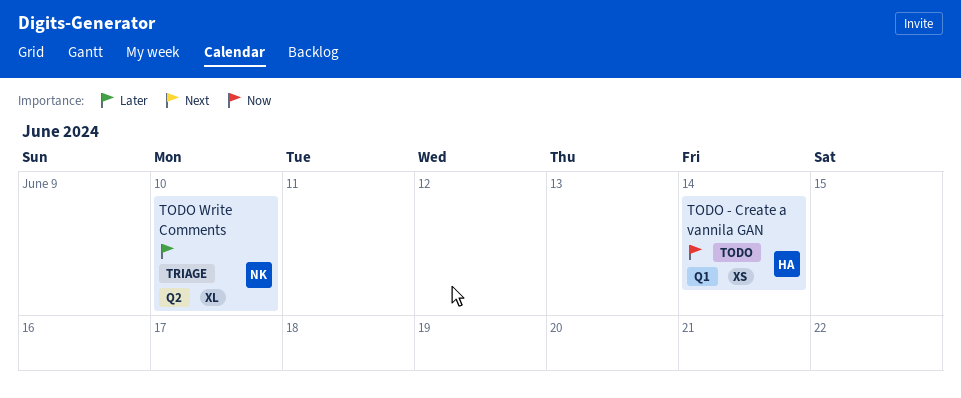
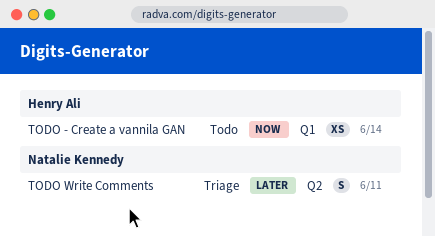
TODO Write Comments, estimate: XL -> S
TODO Write Comments, day: Jun 10 -> Jun 11

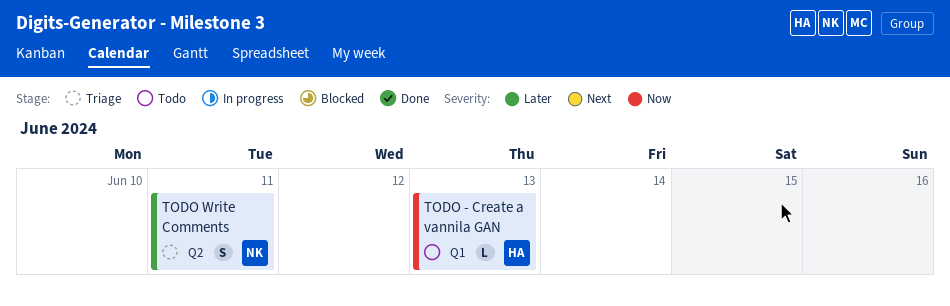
TODO - Create a vannila GAN, estimate: XS -> L
TODO - Create a vannila GAN, day: Jun 14 -> Jun 13

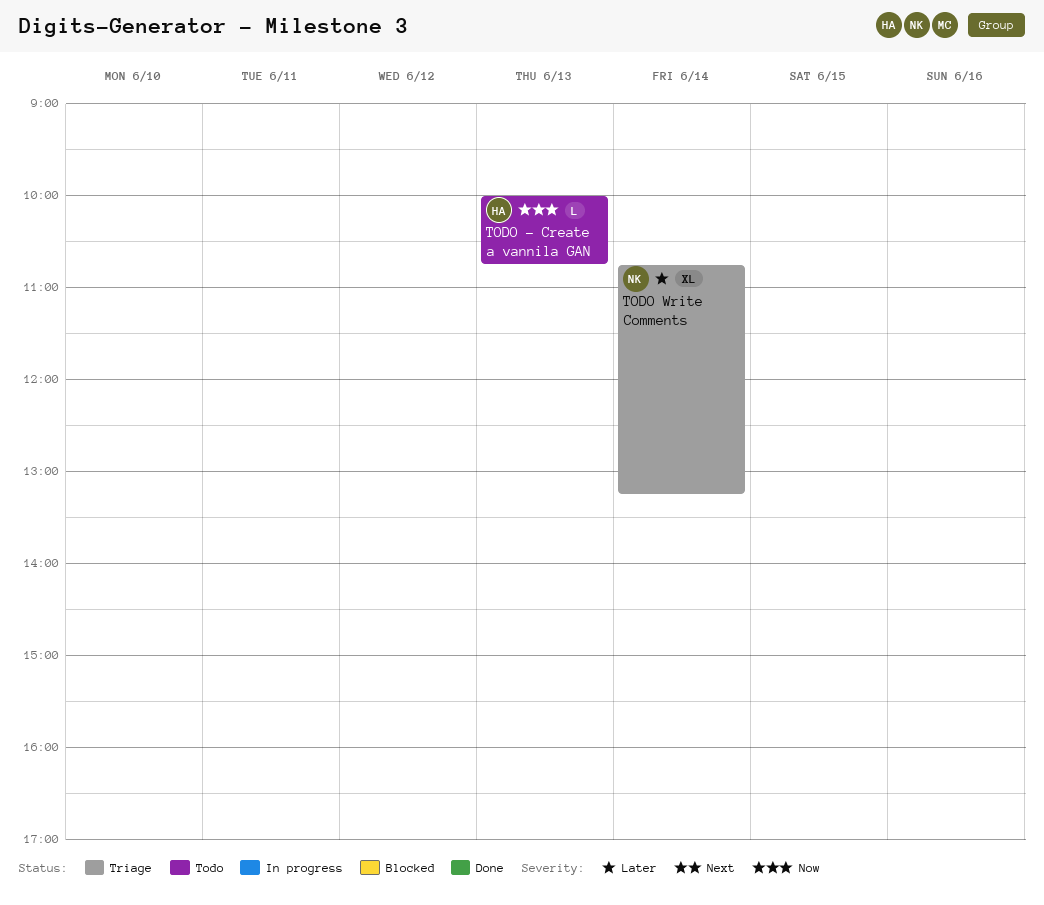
TODO Write Comments, estimate: S -> XL
TODO Write Comments, day: Jun 11 -> Jun 14

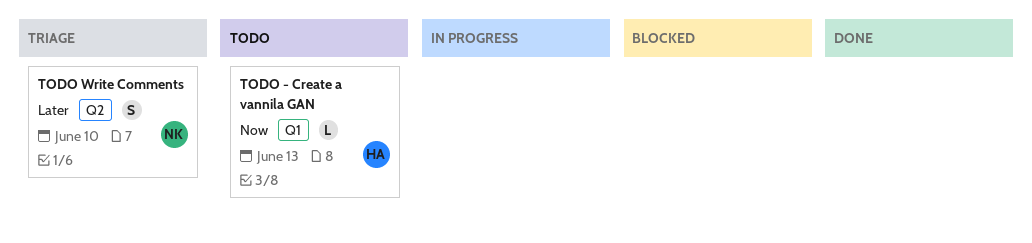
TODO Write Comments, estimate: XL -> S
TODO Write Comments, day: Jun 14 -> Jun 10

